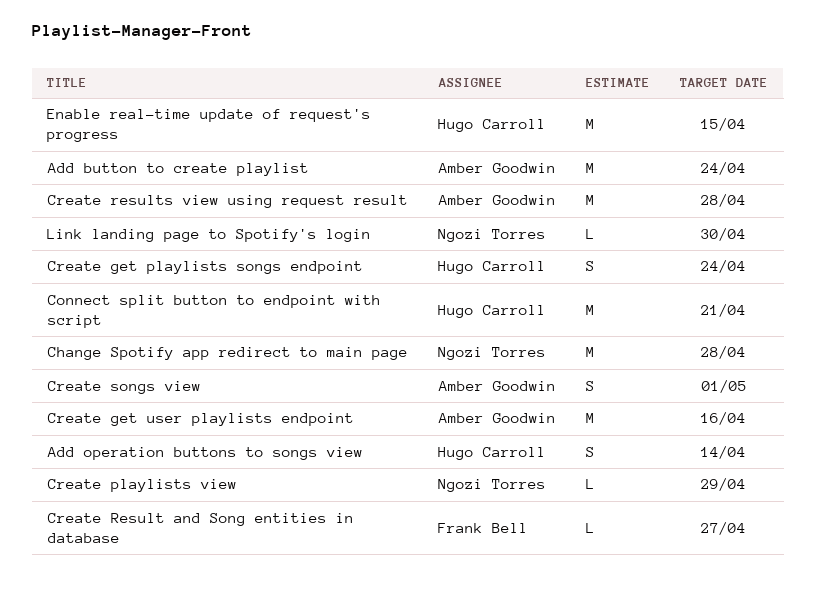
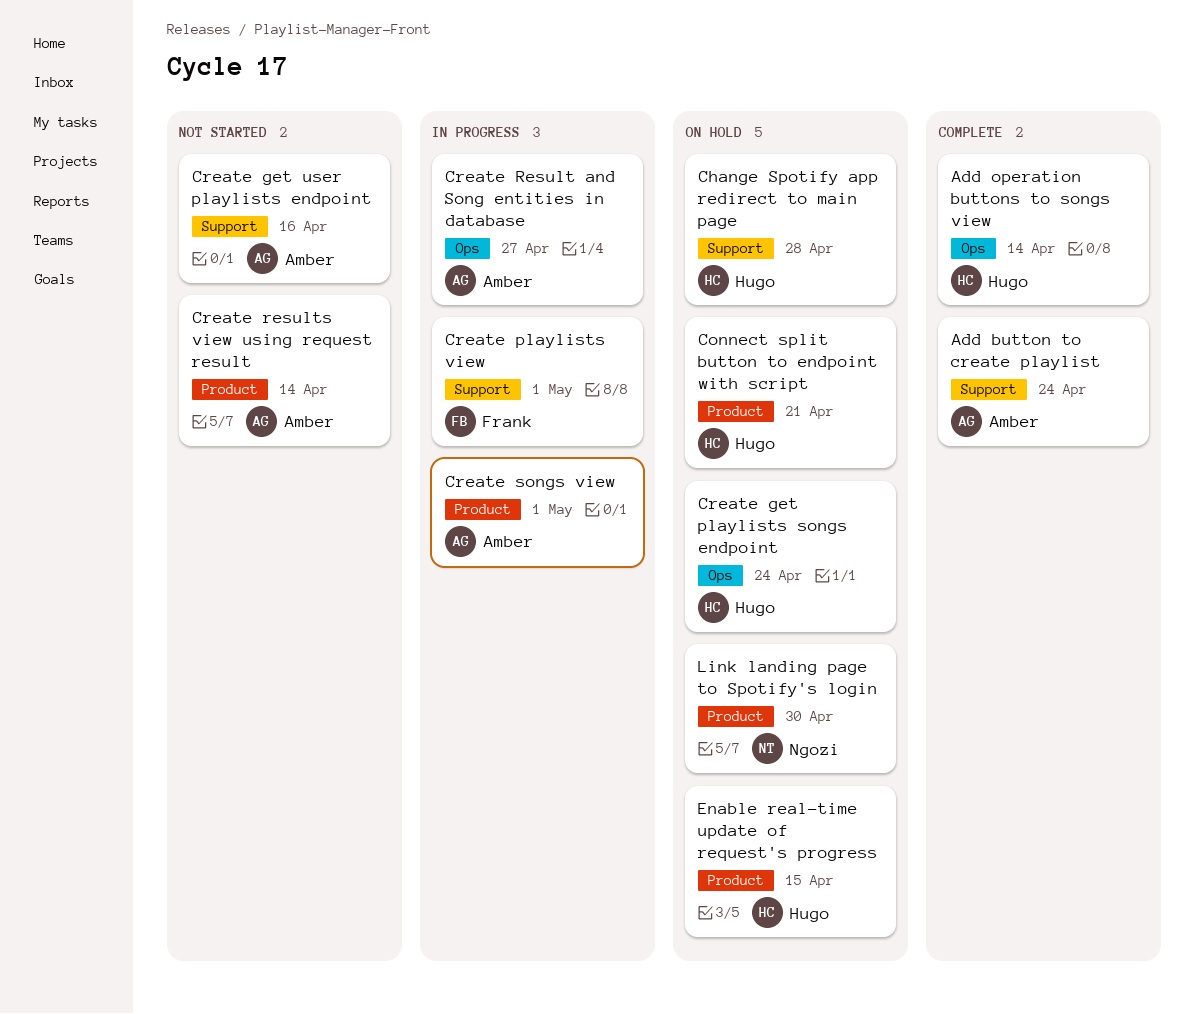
Change Spotify app redirect to main page, owner: Ngozi Torres -> Hugo Carroll
Create playlists view, owner: Ngozi Torres -> Frank Bell
Create playlists view, due: Apr 29 -> May 1
Create Result and Song entities in database, owner: Frank Bell -> Amber Goodwin
Create results view using request result, due: Apr 28 -> Apr 14

